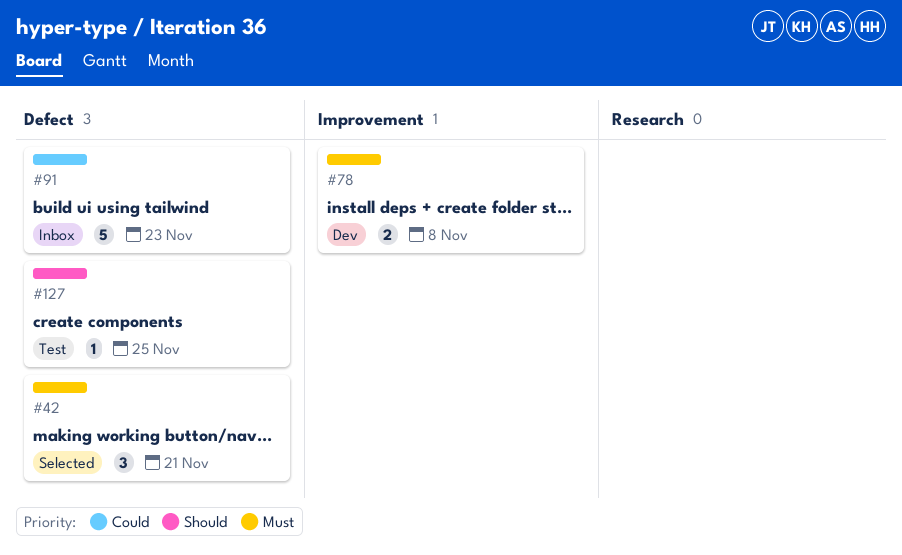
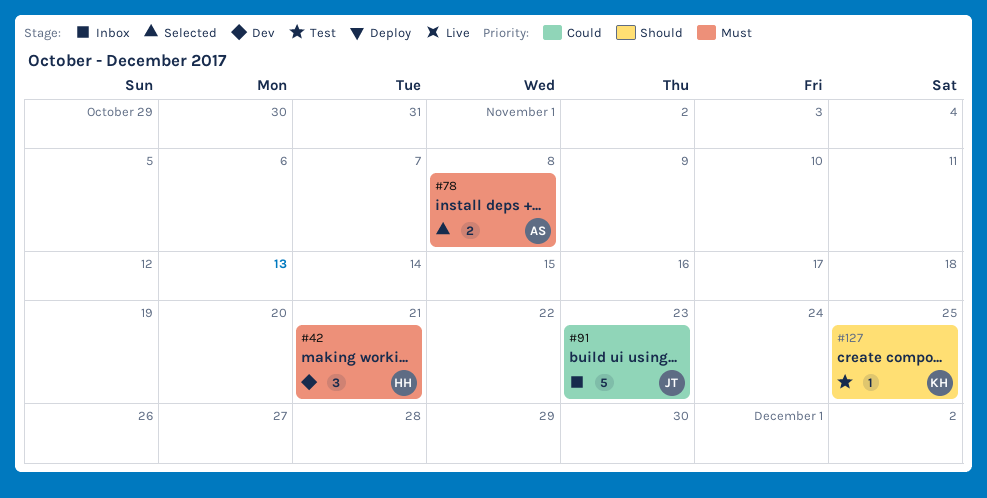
#42, status: Selected -> Dev
#78, status: Dev -> Selected

